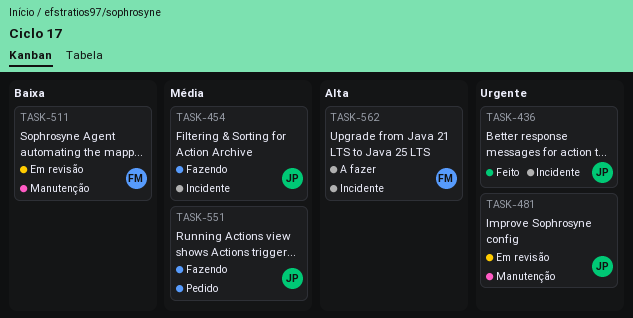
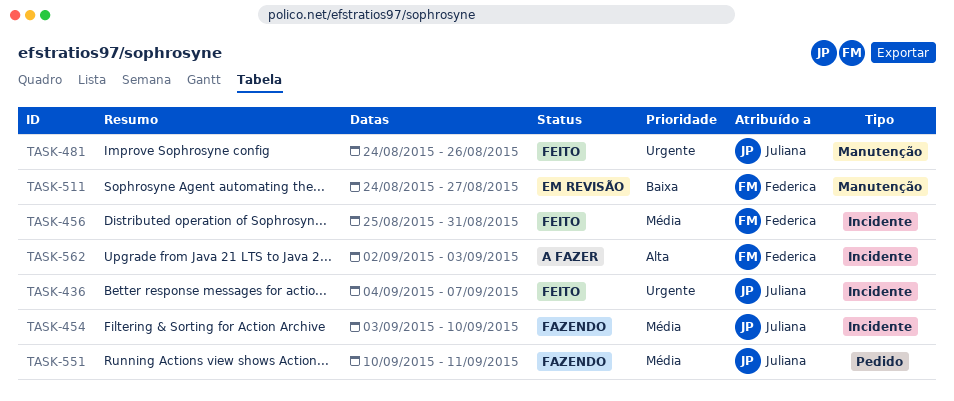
TASK-456: none -> present
TASK-481, status: Em revisão -> Feito

